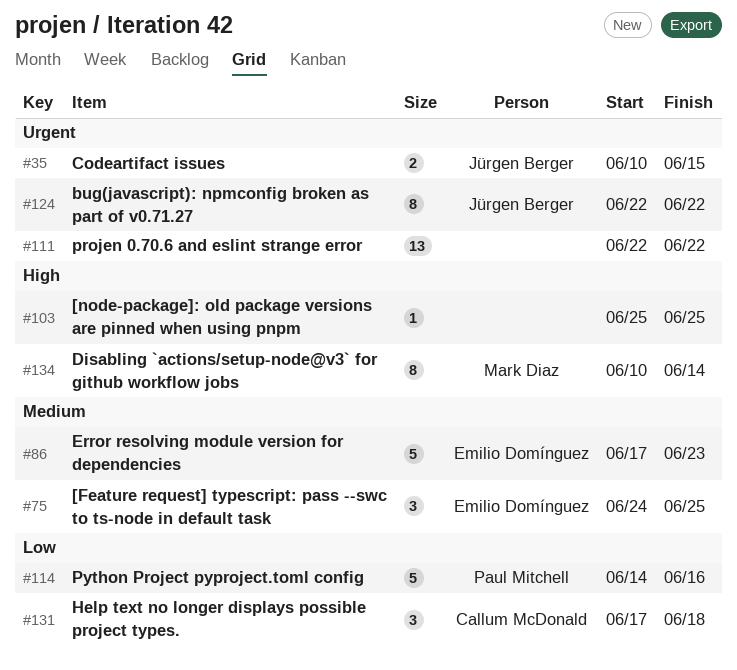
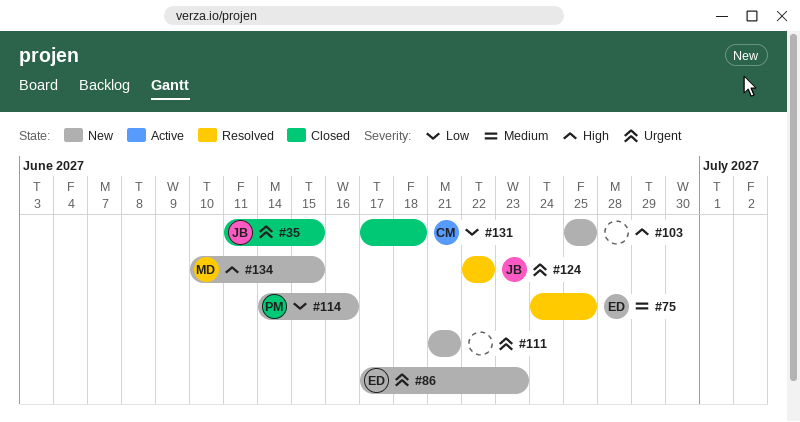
#35, start: Jun 10 -> Jun 11
#86, priority: Medium -> Urgent
#111, start: Jun 22 -> Jun 21
#111, due: Jun 22 -> Jun 21
#134, due: Jun 14 -> Jun 15

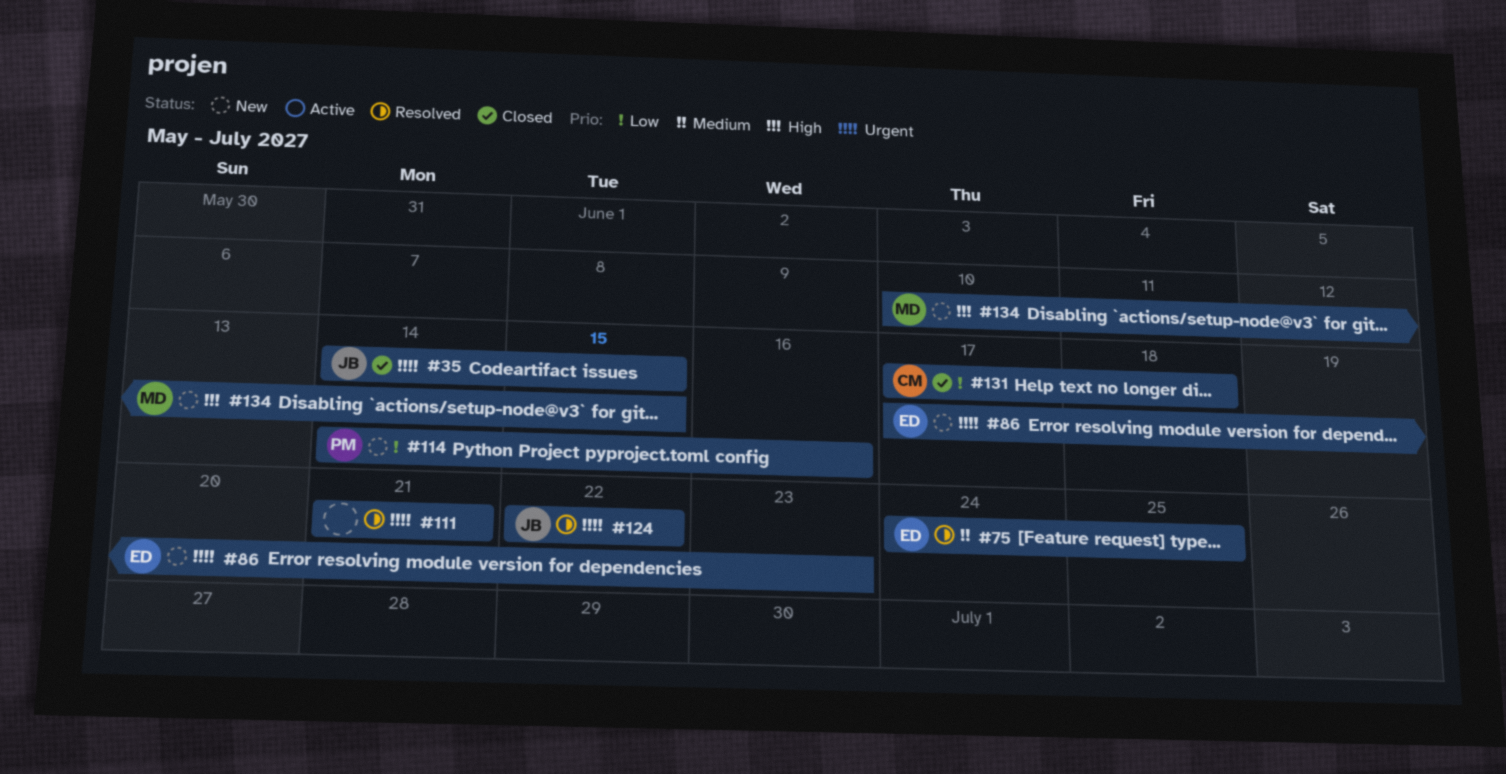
#35, start: Jun 11 -> Jun 14
#103: present -> none
#111, status: New -> Resolved

